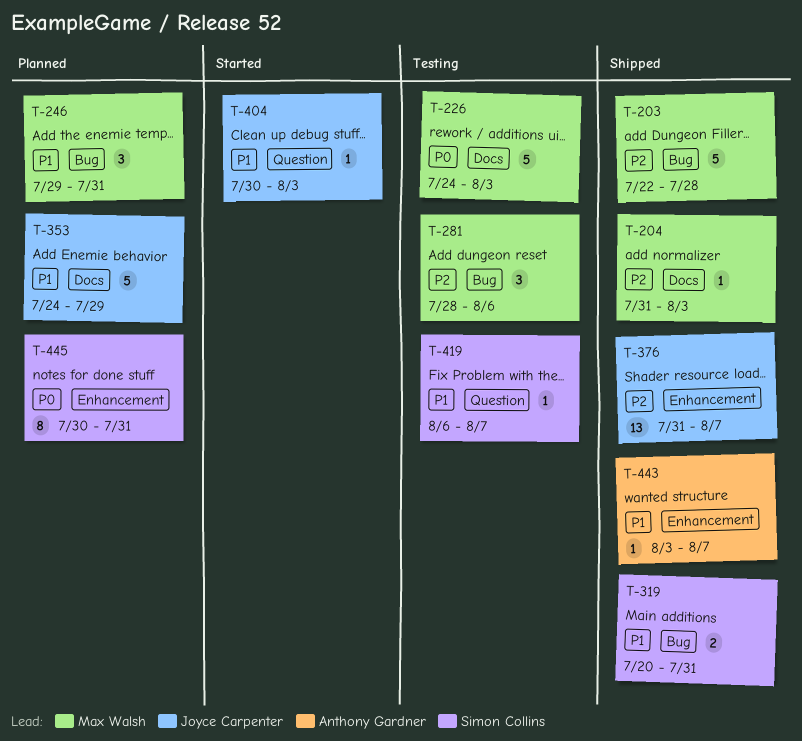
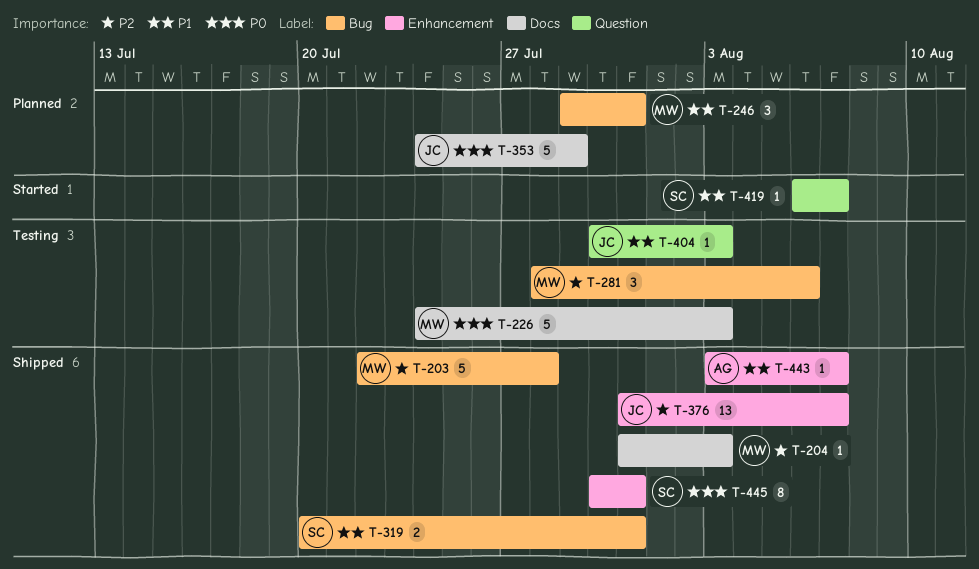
T-353, priority: P1 -> P0
T-404, status: Started -> Testing
T-419, status: Testing -> Started
T-445, status: Planned -> Shipped

